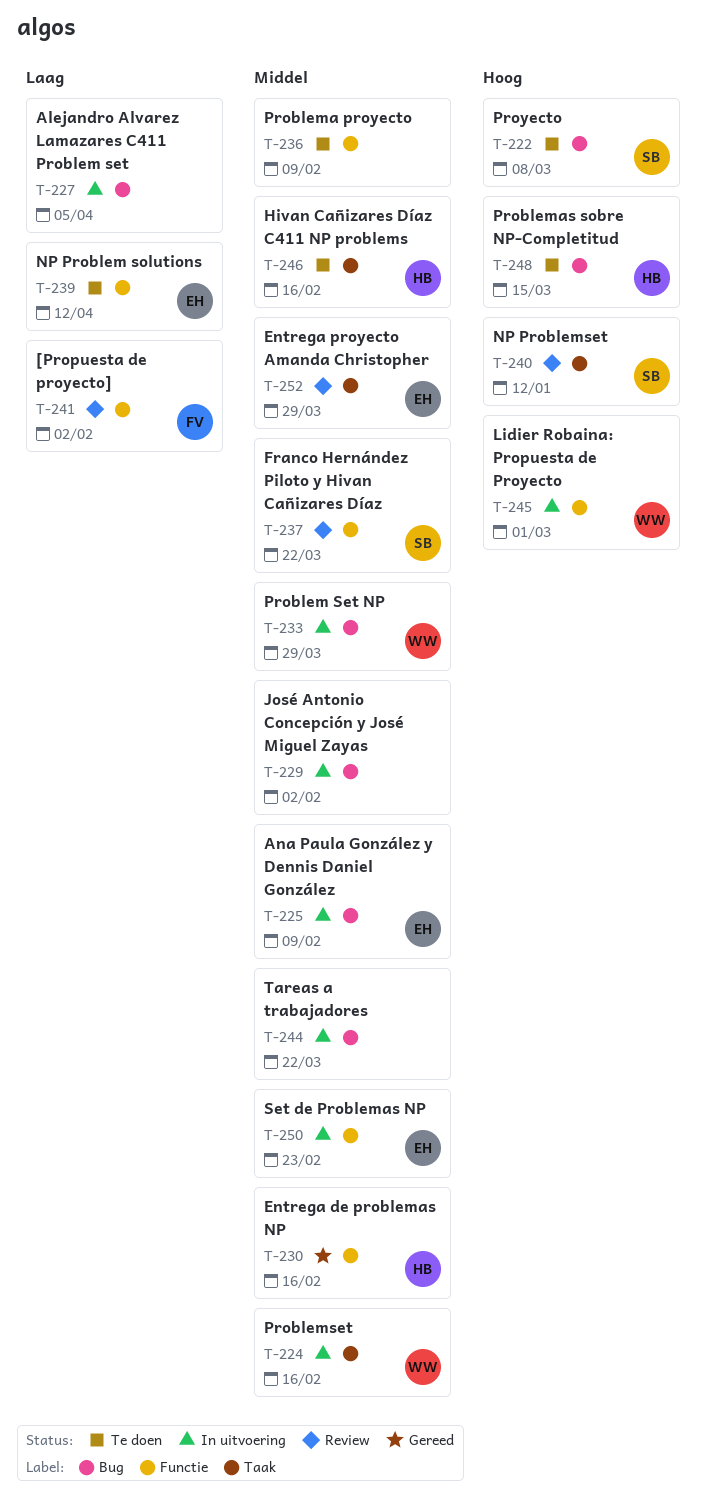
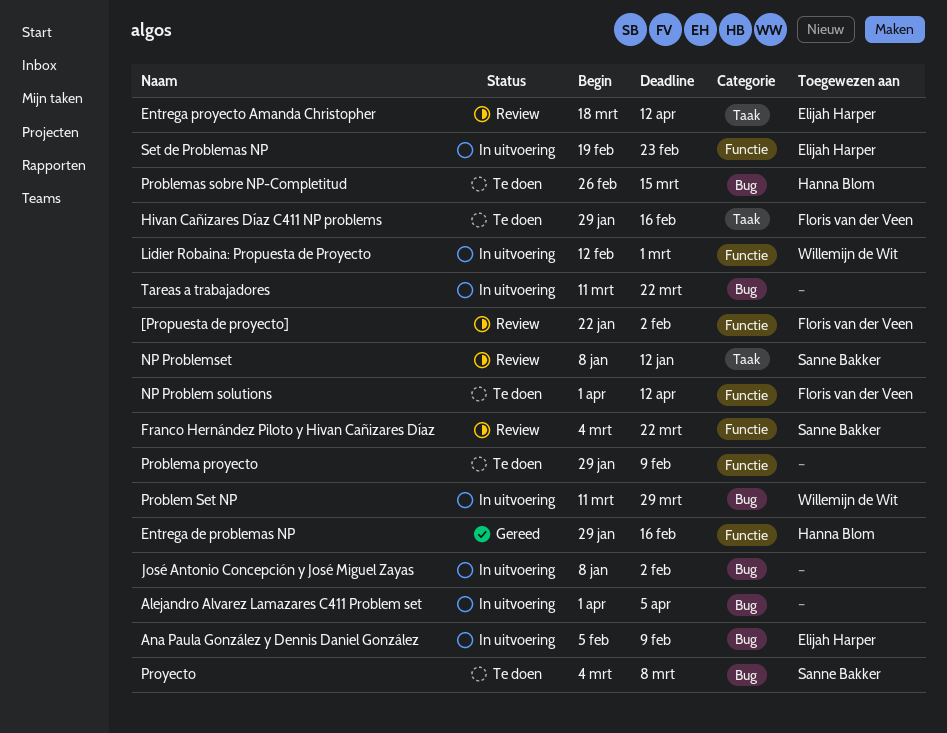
Entrega proyecto Amanda Christopher, due: Mar 29 -> Apr 12
Hivan Cañizares Díaz C411 NP problems, owner: Hanna Blom -> Floris van der Veen
NP Problem solutions, owner: Elijah Harper -> Floris van der Veen
Problemset: present -> none

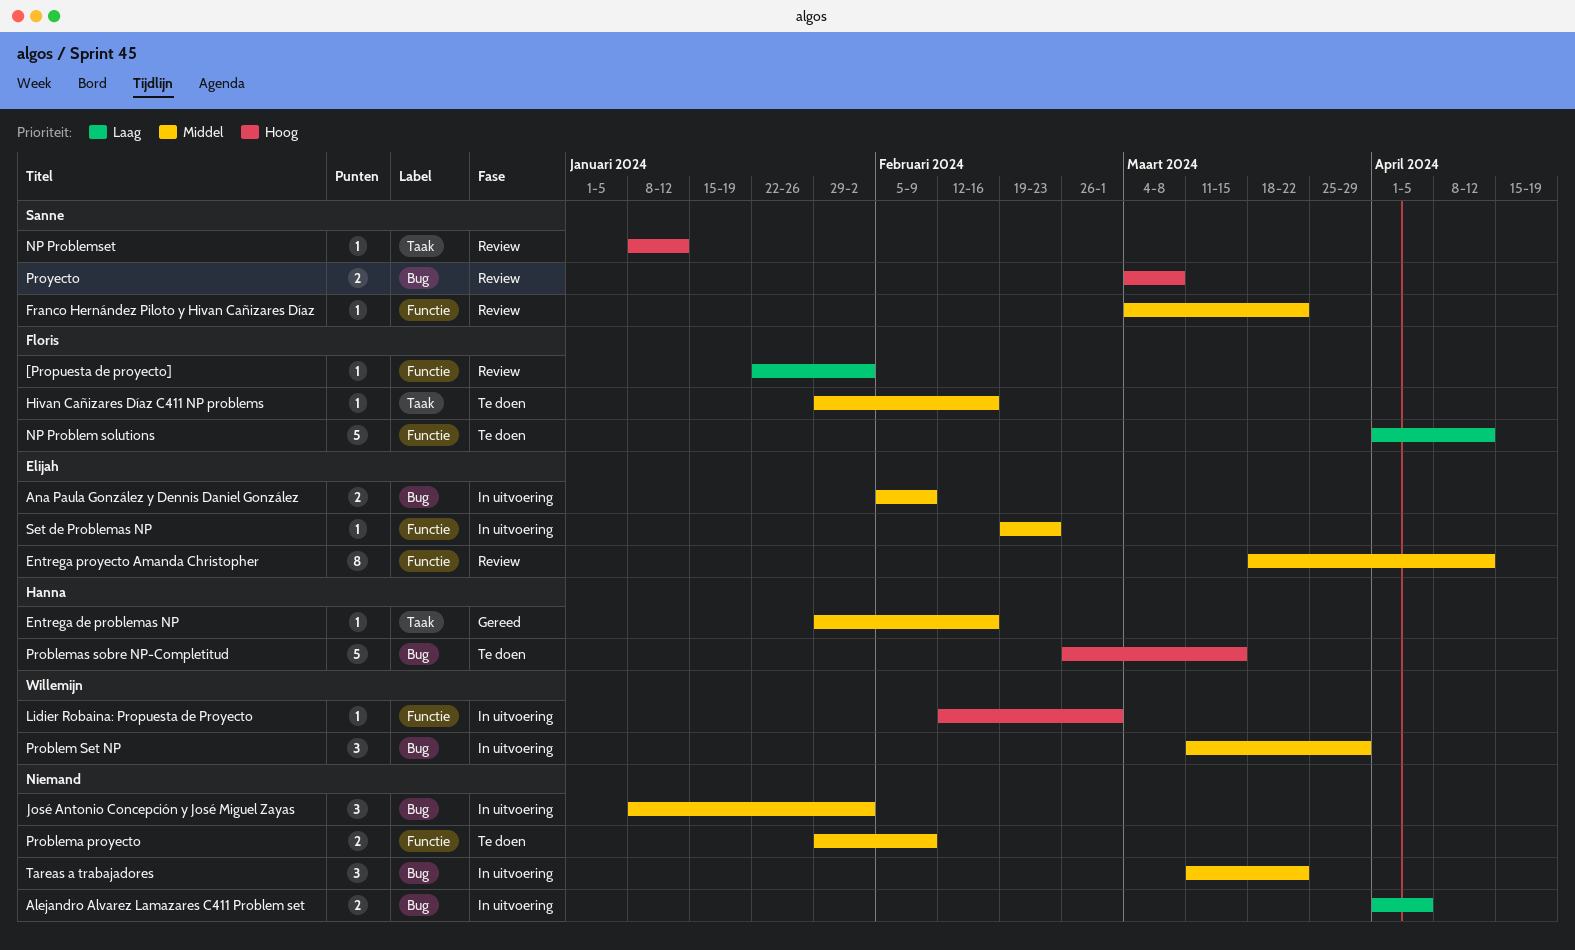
Entrega de problemas NP, label: Functie -> Taak
Entrega proyecto Amanda Christopher, label: Taak -> Functie
Proyecto, status: Te doen -> Review

